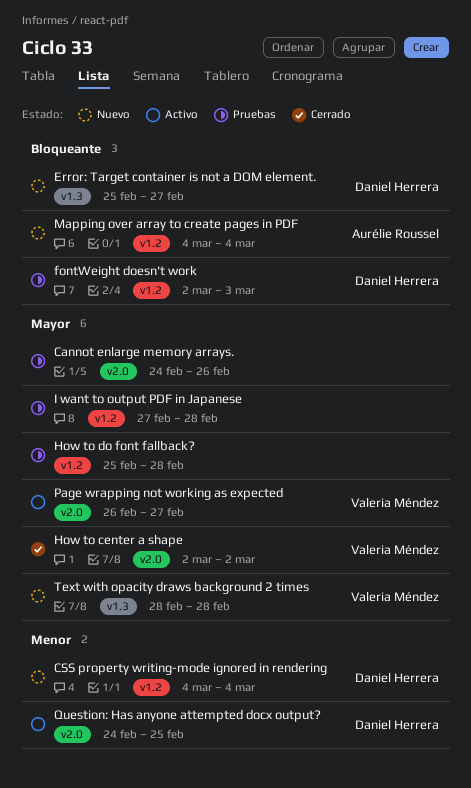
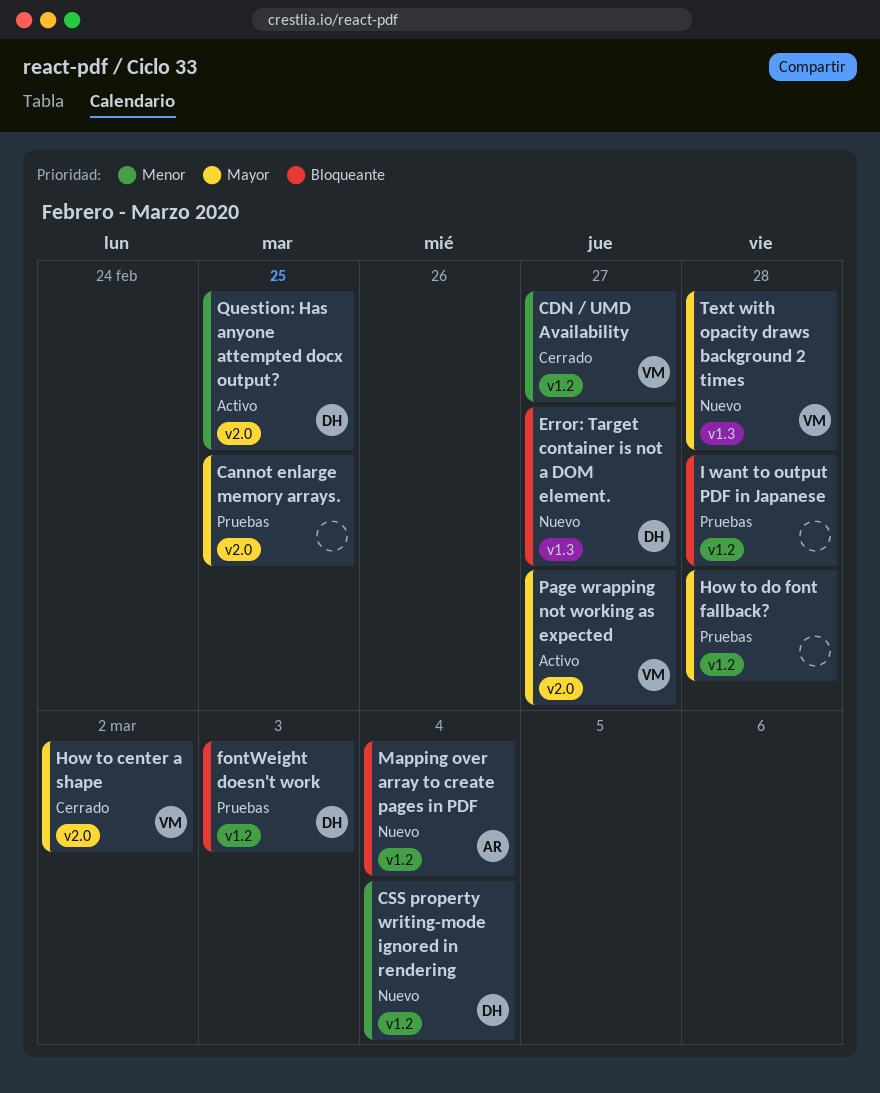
Cannot enlarge memory arrays., due: Feb 26 -> Feb 25
CDN / UMD Availability: none -> present
I want to output PDF in Japanese, priority: Mayor -> Bloqueante

